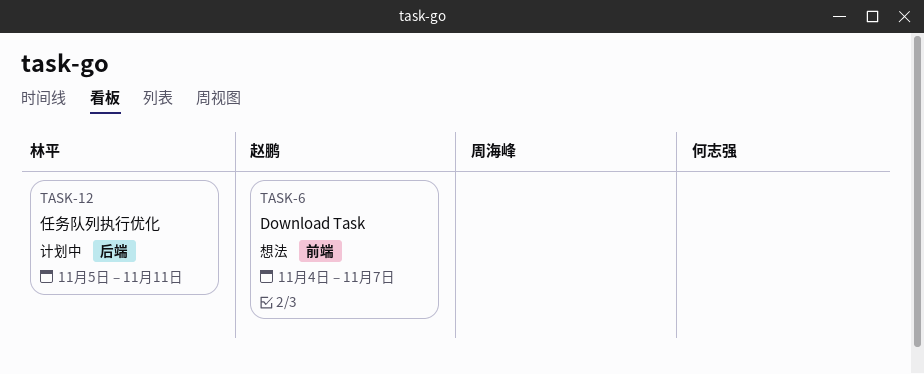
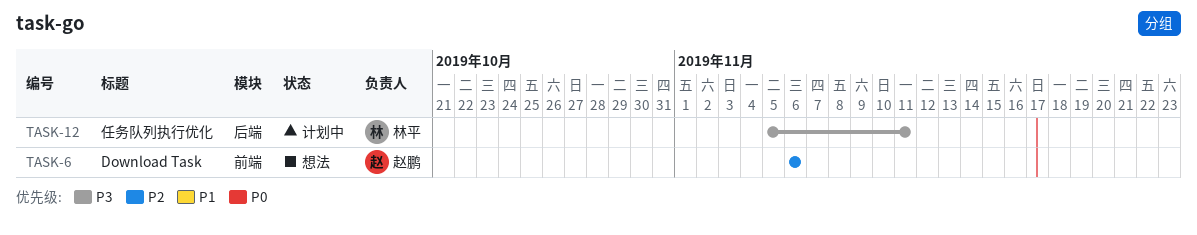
TASK-6, start: Nov 4 -> Nov 6
TASK-6, due: Nov 7 -> Nov 6

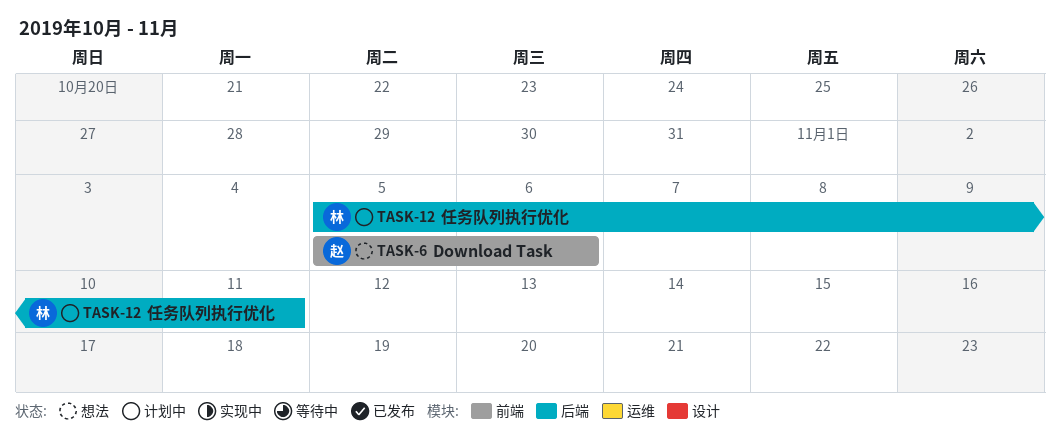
TASK-6, start: Nov 6 -> Nov 5

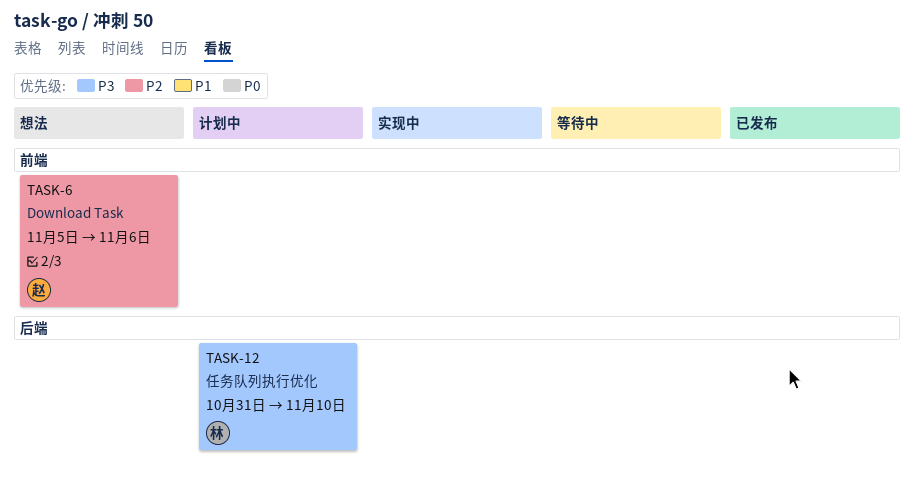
TASK-12, start: Nov 5 -> Oct 31
TASK-12, due: Nov 11 -> Nov 10

